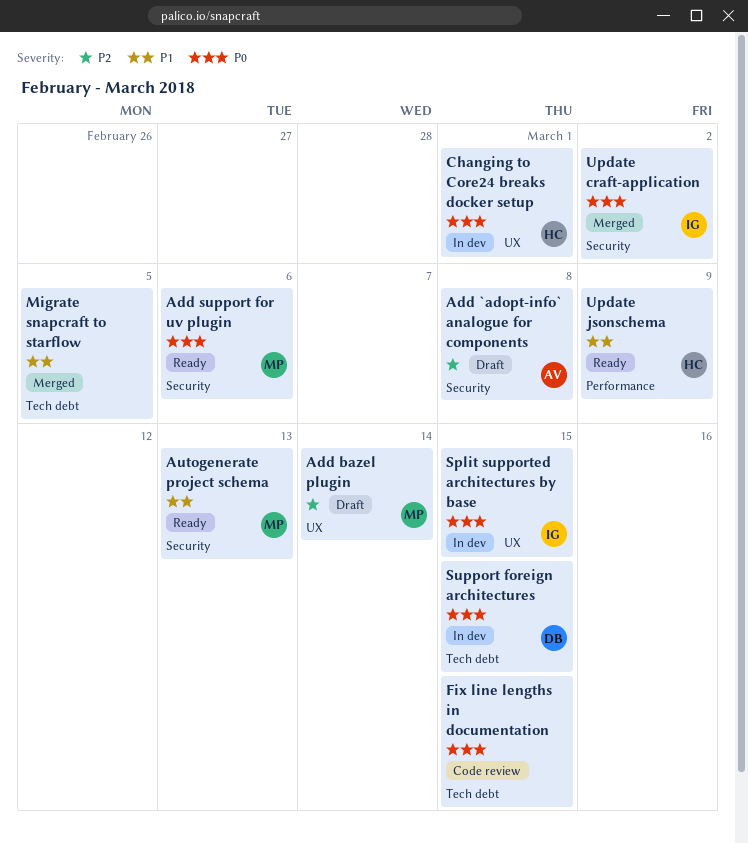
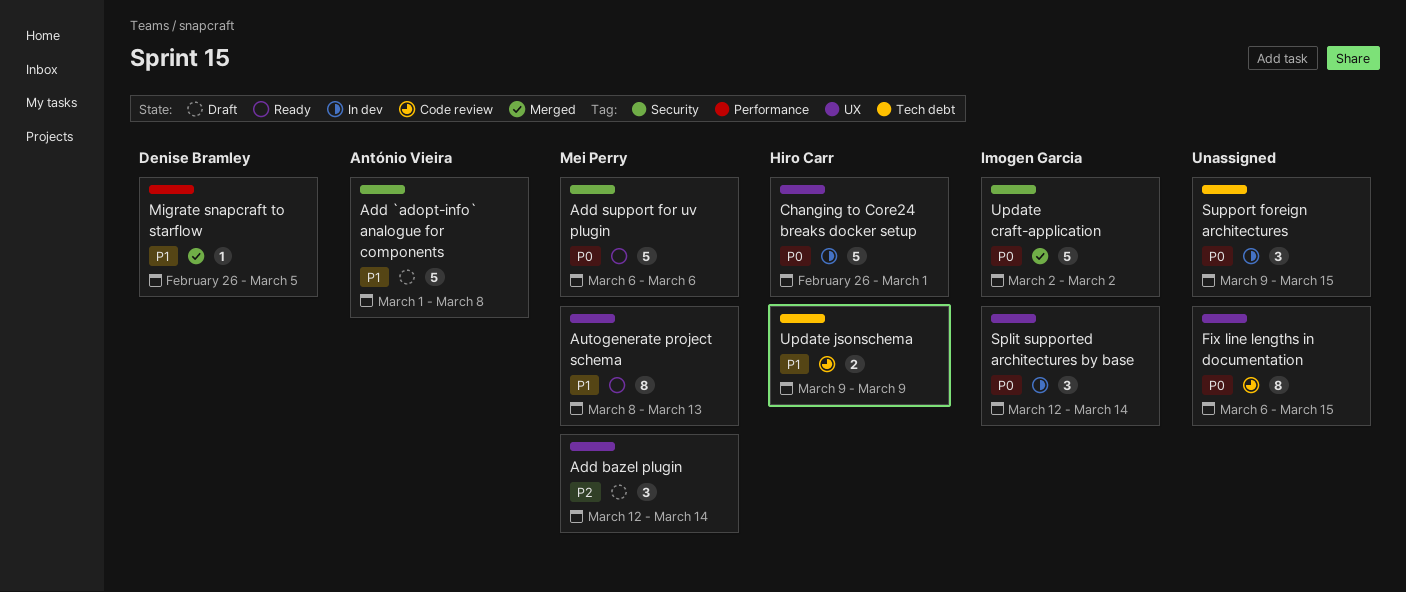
Add `adopt-info` analogue for components, priority: P2 -> P1
Autogenerate project schema, label: Security -> UX
Fix line lengths in documentation, label: Tech debt -> UX
Migrate snapcraft to starflow, owner: none -> Denise Bramley
Migrate snapcraft to starflow, label: Tech debt -> Performance
Split supported architectures by base, due: Mar 15 -> Mar 14
Support foreign architectures, owner: Denise Bramley -> none
Update jsonschema, status: Ready -> Code review
Update jsonschema, label: Performance -> Tech debt

